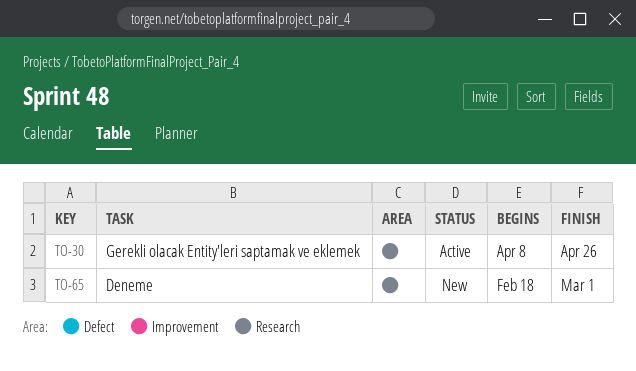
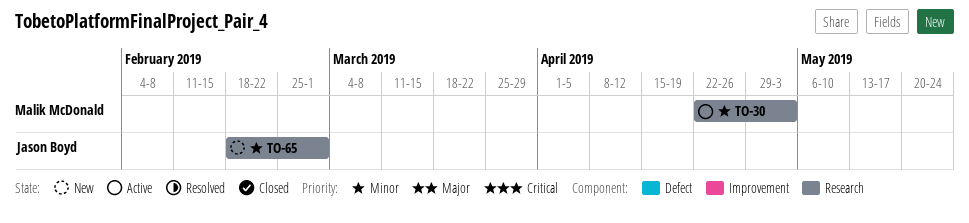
TO-30, start: Apr 8 -> Apr 22
TO-30, due: Apr 26 -> May 3

